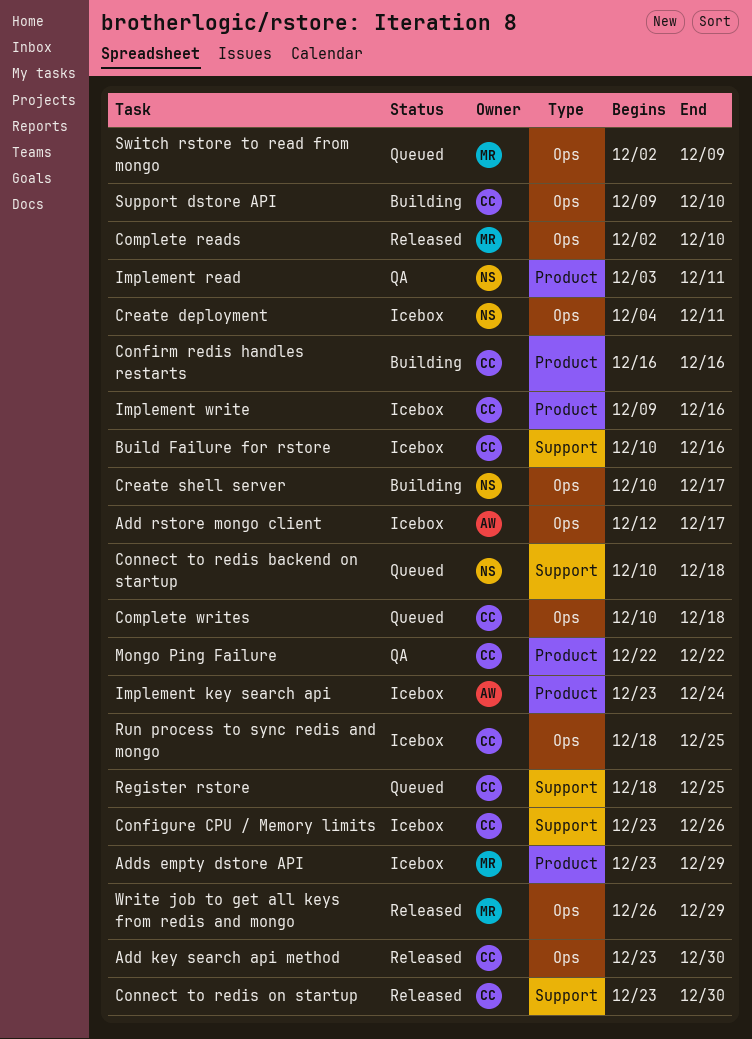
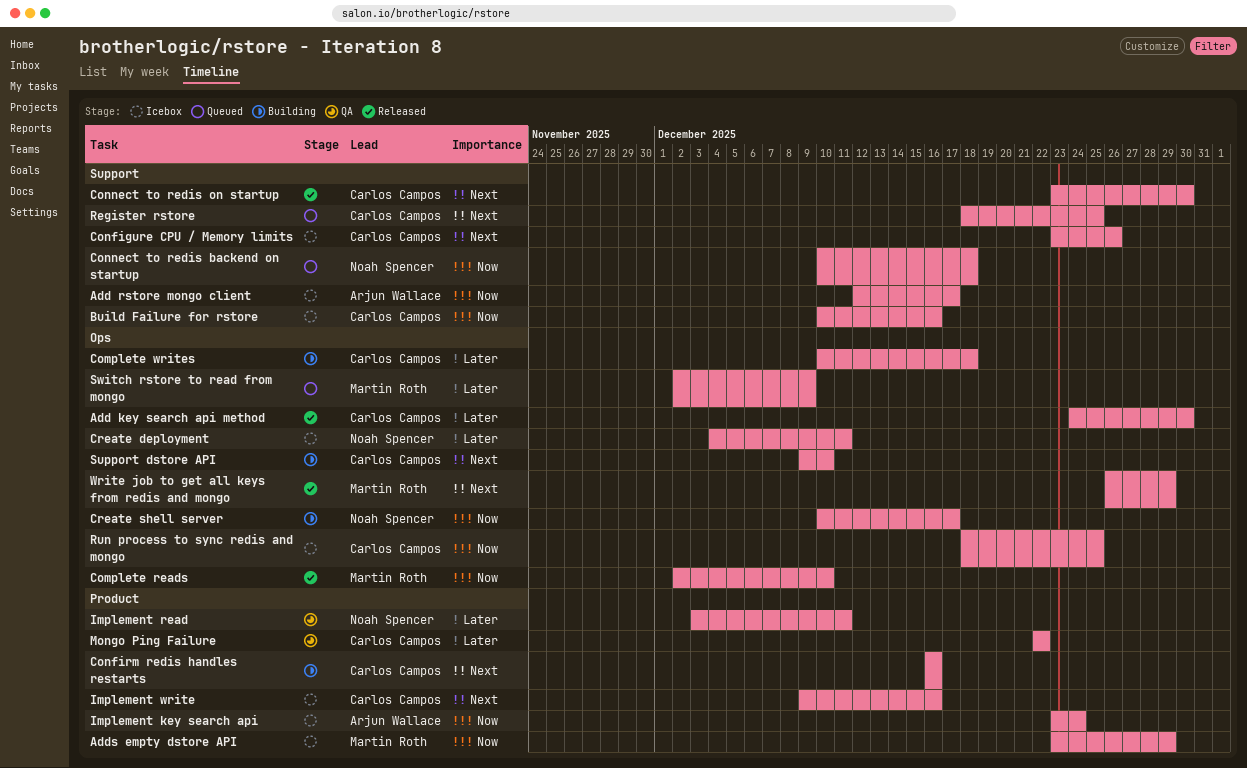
Add key search api method, start: Dec 23 -> Dec 24
Add rstore mongo client, label: Ops -> Support
Complete writes, status: Queued -> Building

